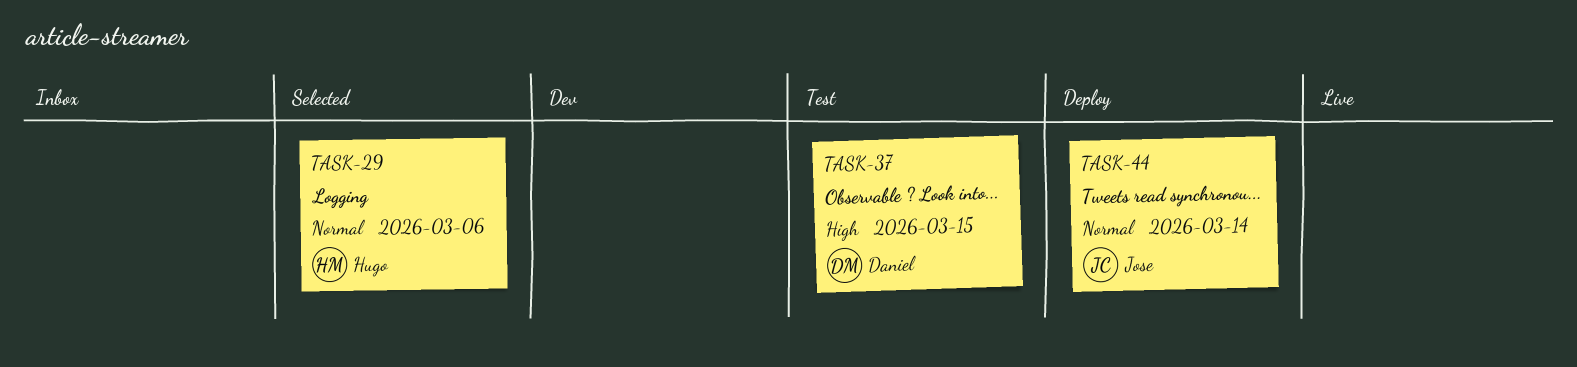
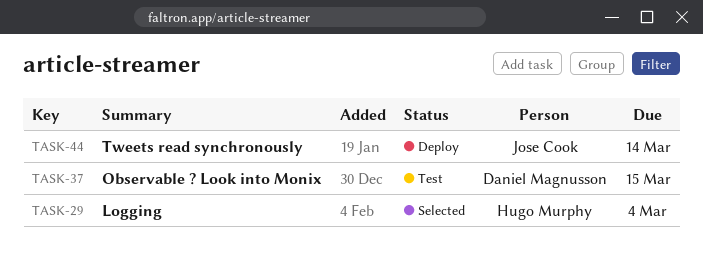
TASK-29, due: Mar 6 -> Mar 4

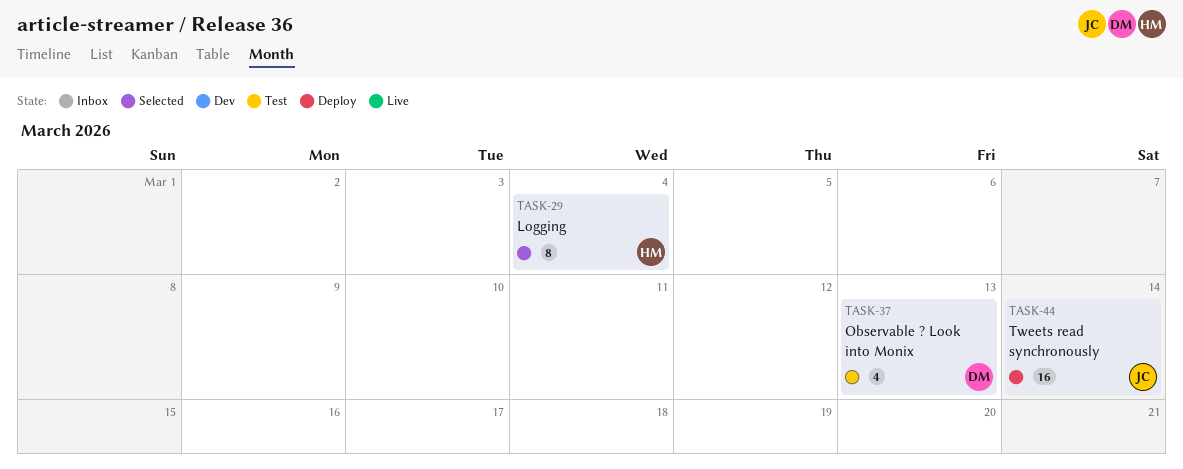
TASK-37, due: Mar 15 -> Mar 13

